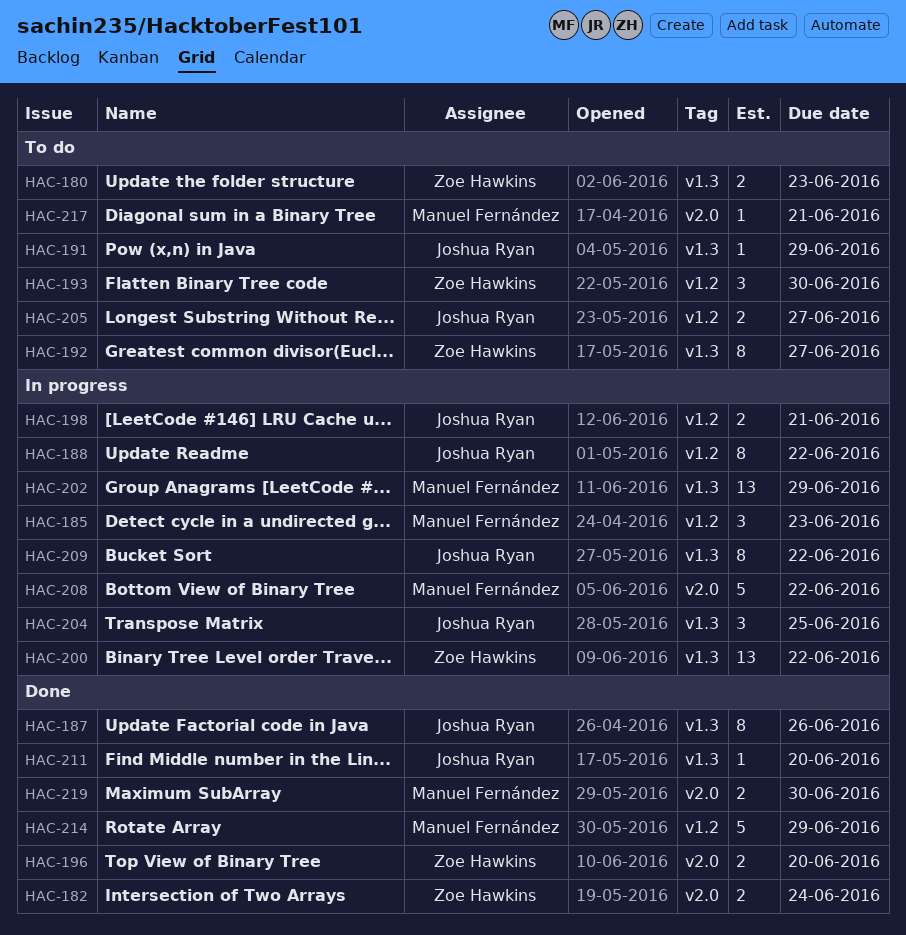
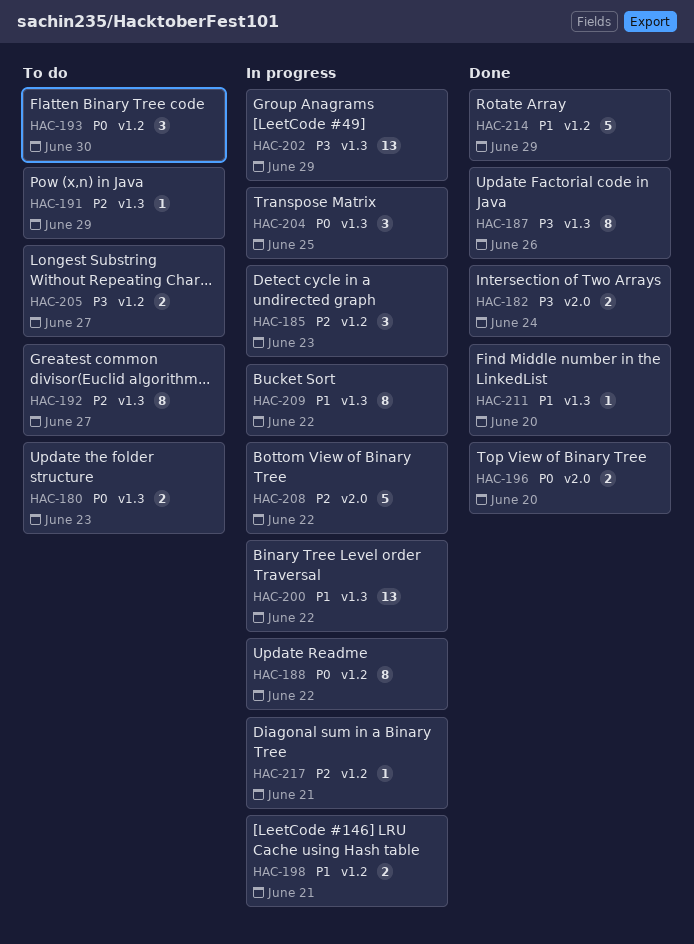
HAC-217, status: To do -> In progress
HAC-217, label: v2.0 -> v1.2
HAC-219: present -> none

